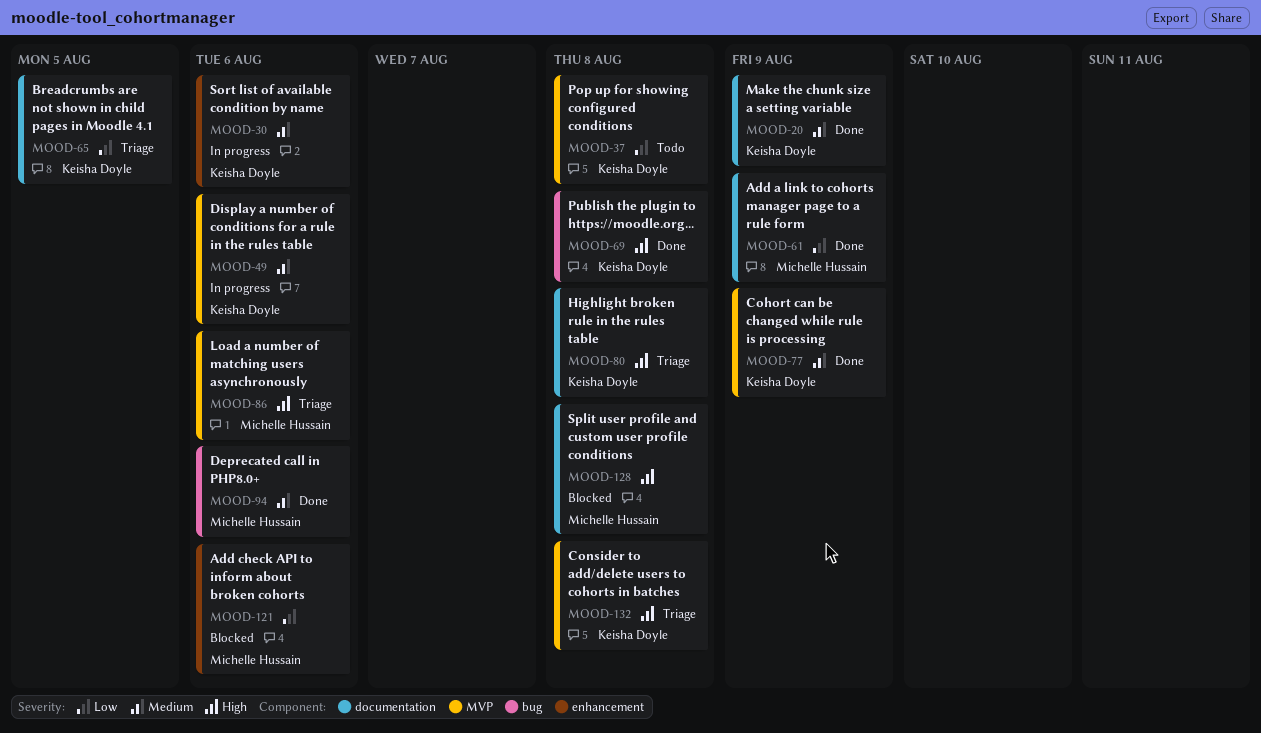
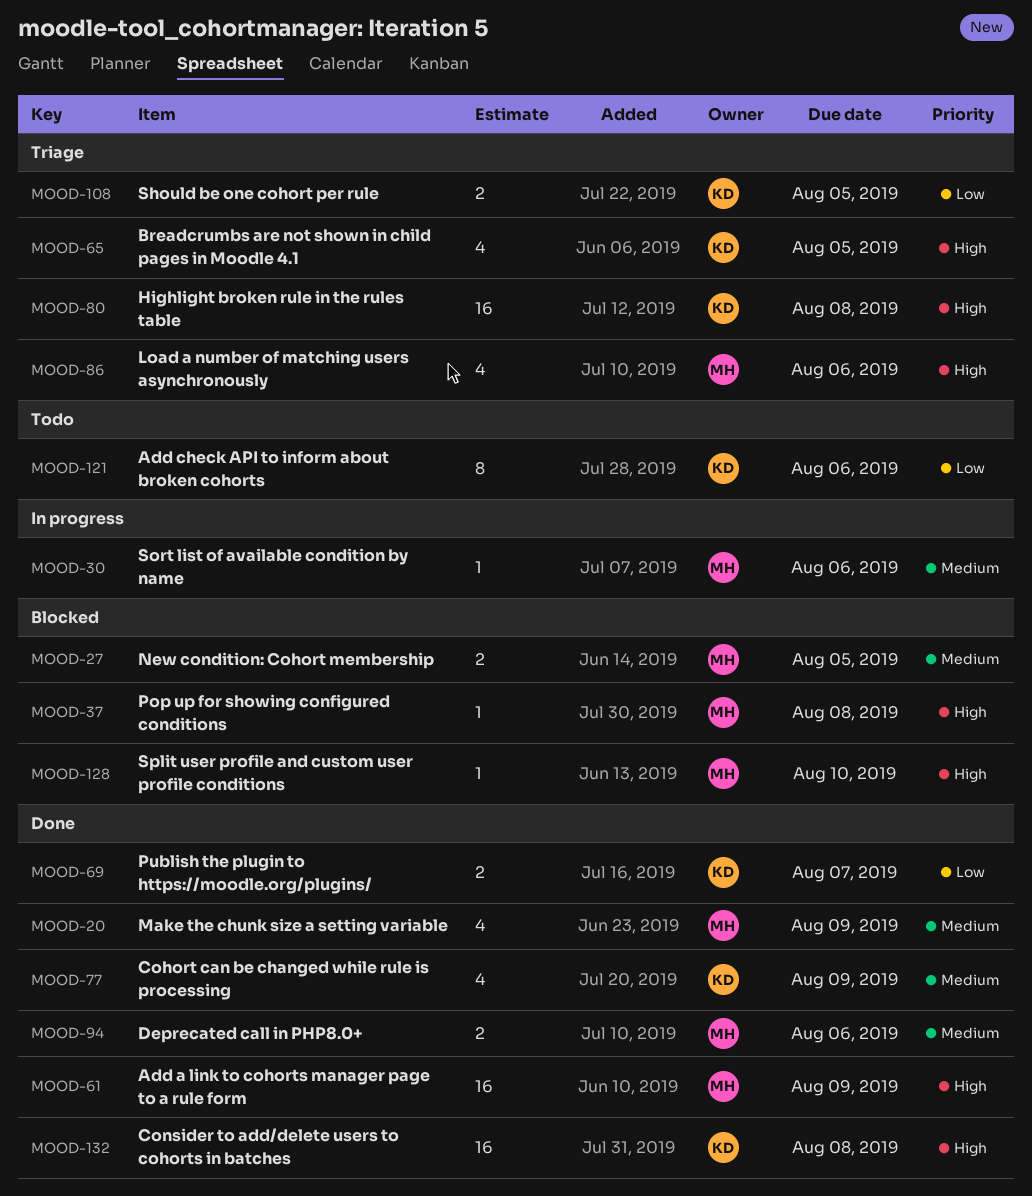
MOOD-20, owner: Keisha Doyle -> Michelle Hussain
MOOD-27: none -> present
MOOD-30, owner: Keisha Doyle -> Michelle Hussain
MOOD-37, status: Todo -> Blocked
MOOD-37, owner: Keisha Doyle -> Michelle Hussain
MOOD-37, priority: Low -> High
MOOD-49: present -> none
MOOD-61, priority: Low -> High
MOOD-65, priority: Low -> High
MOOD-69, priority: High -> Low
MOOD-69, due: Aug 8 -> Aug 7
MOOD-108: none -> present
MOOD-121, status: Blocked -> Todo
MOOD-121, owner: Michelle Hussain -> Keisha Doyle
MOOD-128, due: Aug 8 -> Aug 10
MOOD-132, status: Triage -> Done

